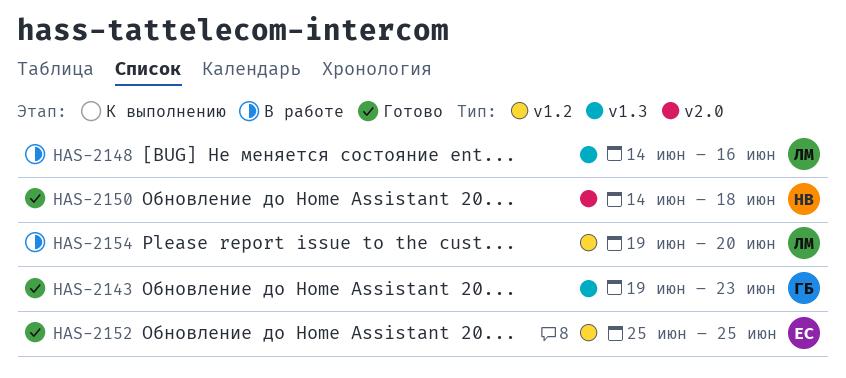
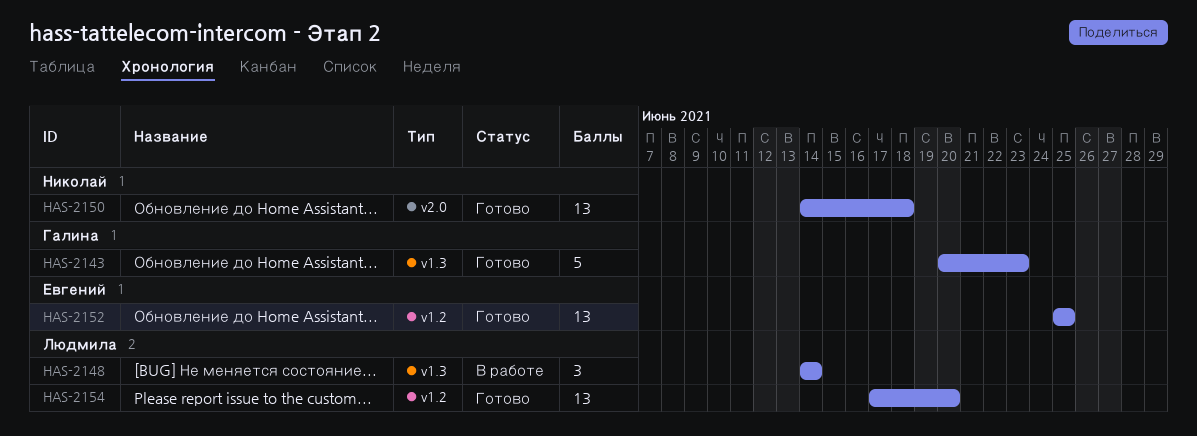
HAS-2143, start: Jun 19 -> Jun 20
HAS-2148, due: Jun 16 -> Jun 14
HAS-2154, status: В работе -> Готово
HAS-2154, start: Jun 19 -> Jun 17

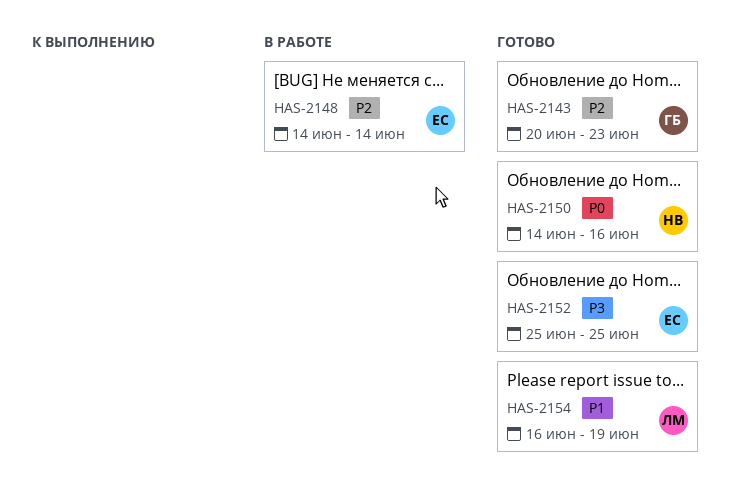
HAS-2148, owner: Людмила -> Евгений
HAS-2150, due: Jun 18 -> Jun 16
HAS-2154, start: Jun 17 -> Jun 16
HAS-2154, due: Jun 20 -> Jun 19

